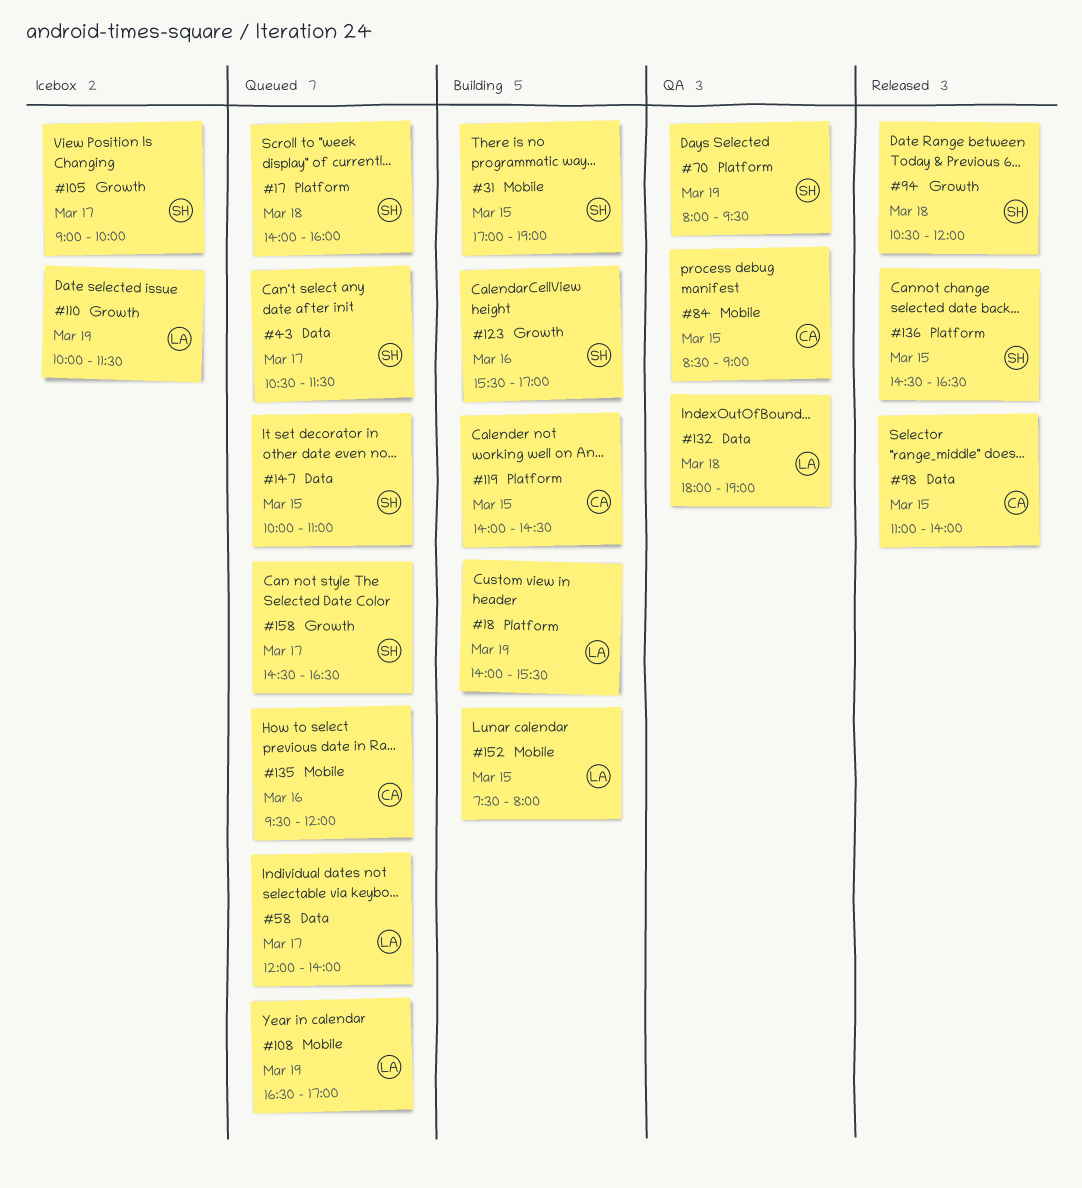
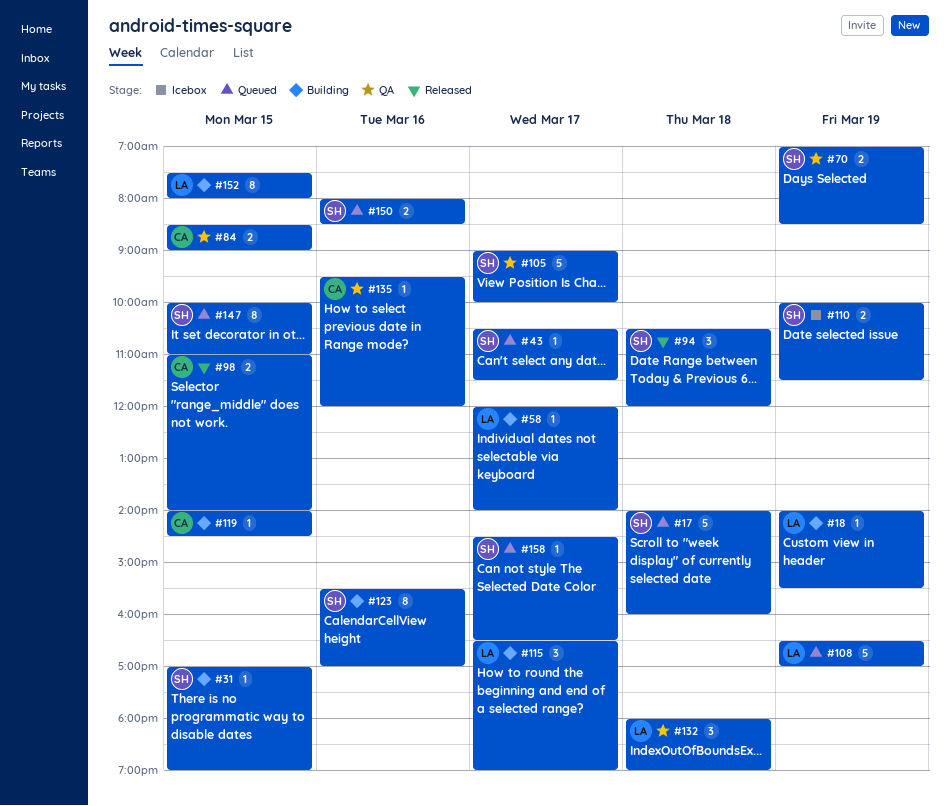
#58, status: Queued -> Building
#70, begins: 08:00 -> 07:00
#70, ends: 09:30 -> 08:30
#105, status: Icebox -> QA
#110, owner: LA -> SH
#115: none -> present
#135, status: Queued -> QA
#136: present -> none
#150: none -> present

